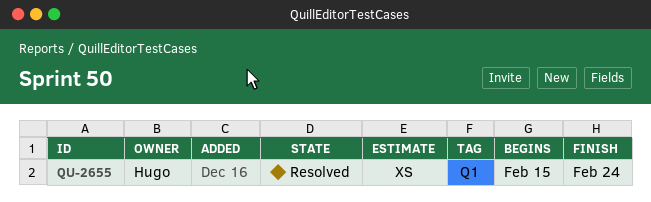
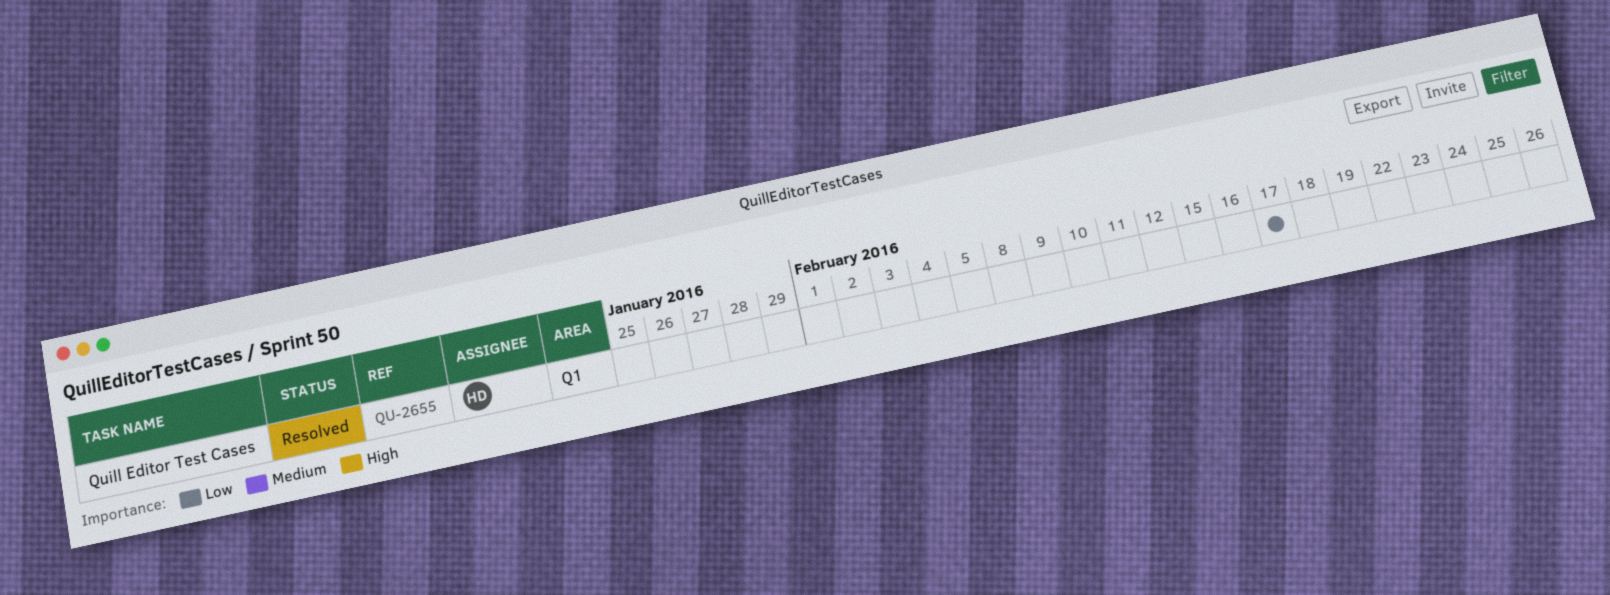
QU-2655, start: Feb 15 -> Feb 17
QU-2655, due: Feb 24 -> Feb 17

